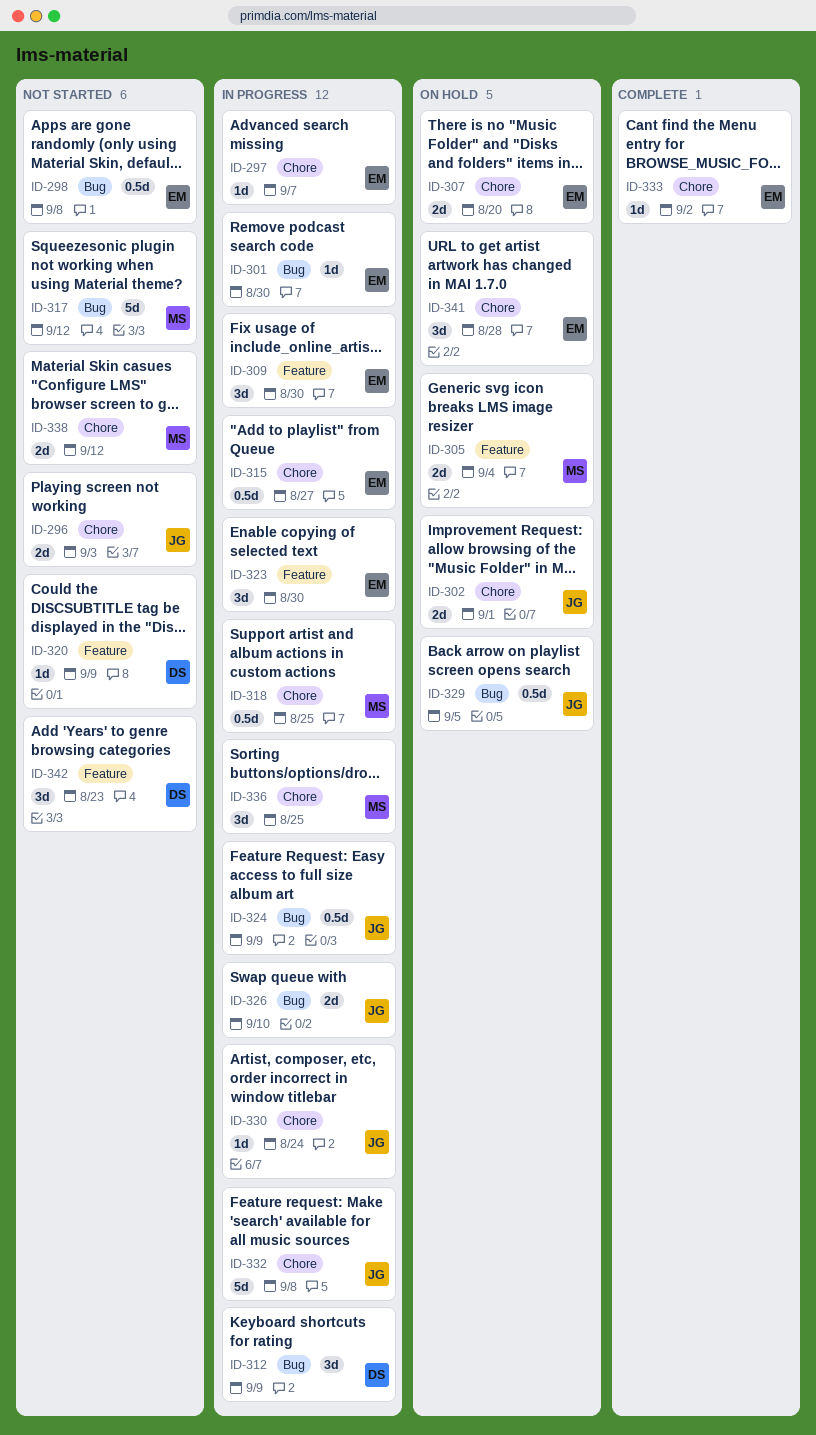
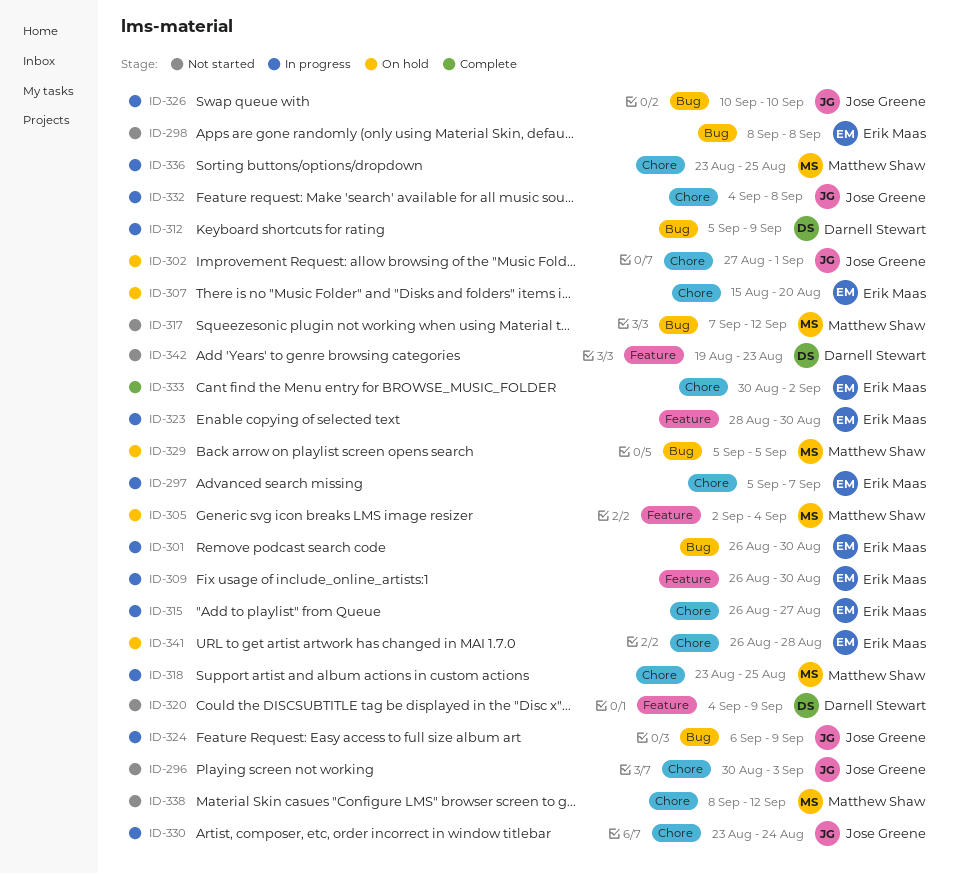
ID-329, owner: Jose Greene -> Matthew Shaw

